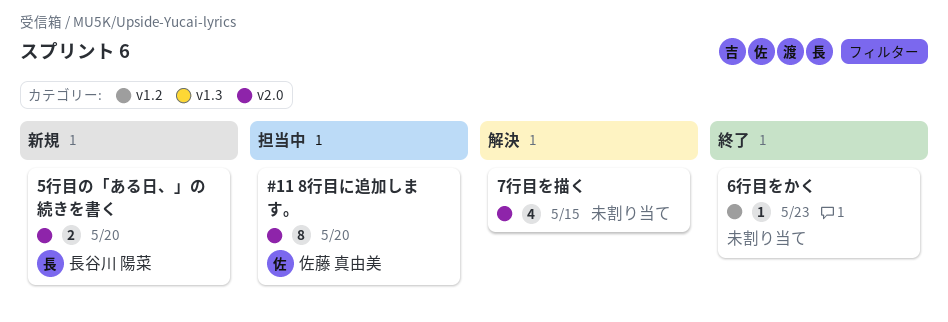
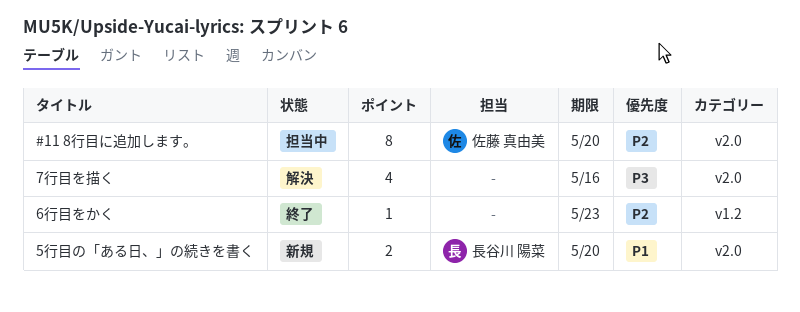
7行目を描く, due: May 15 -> May 16

